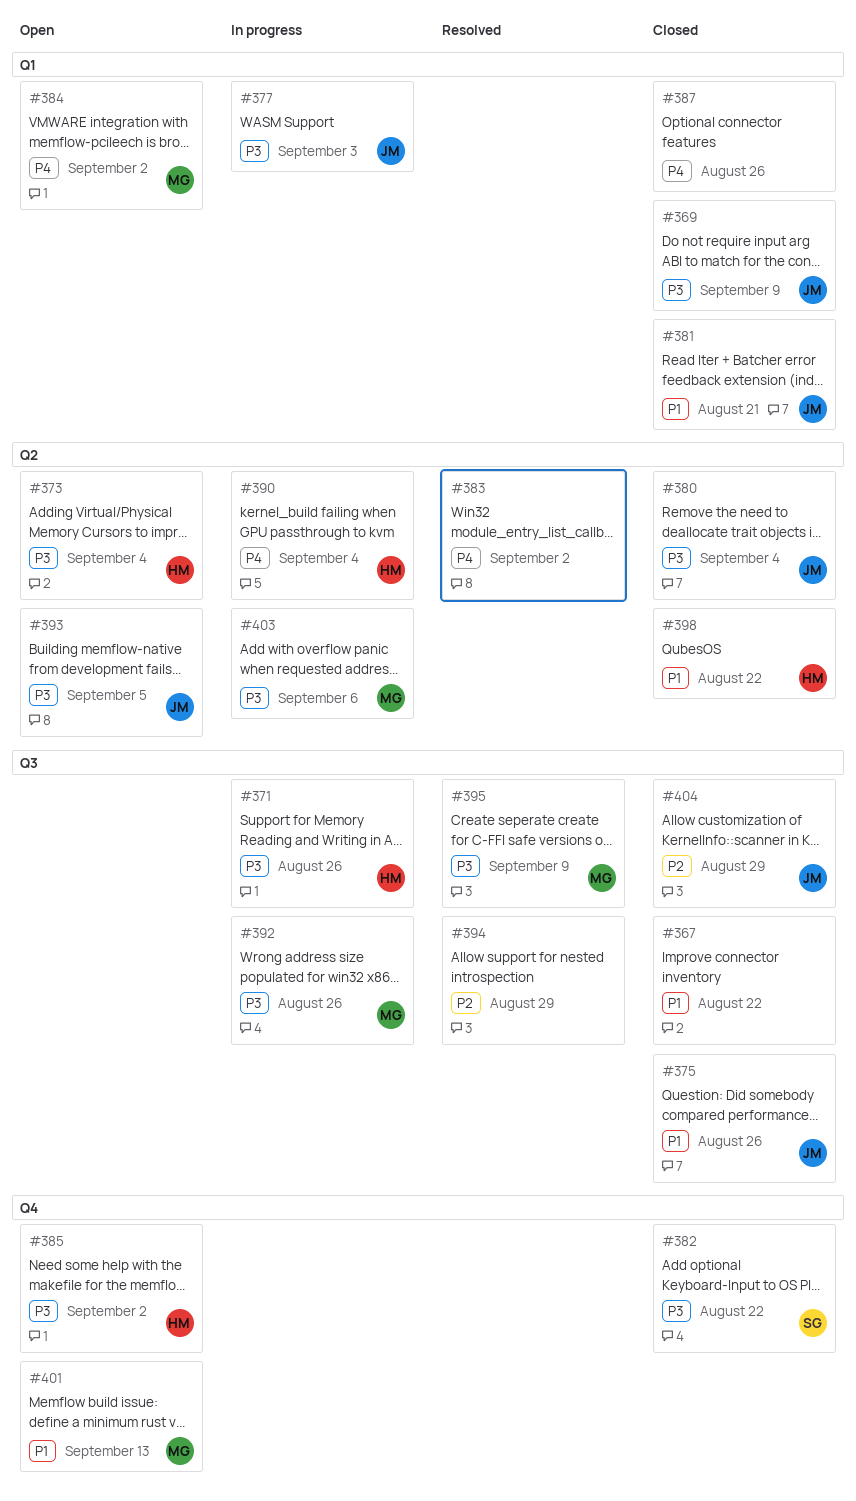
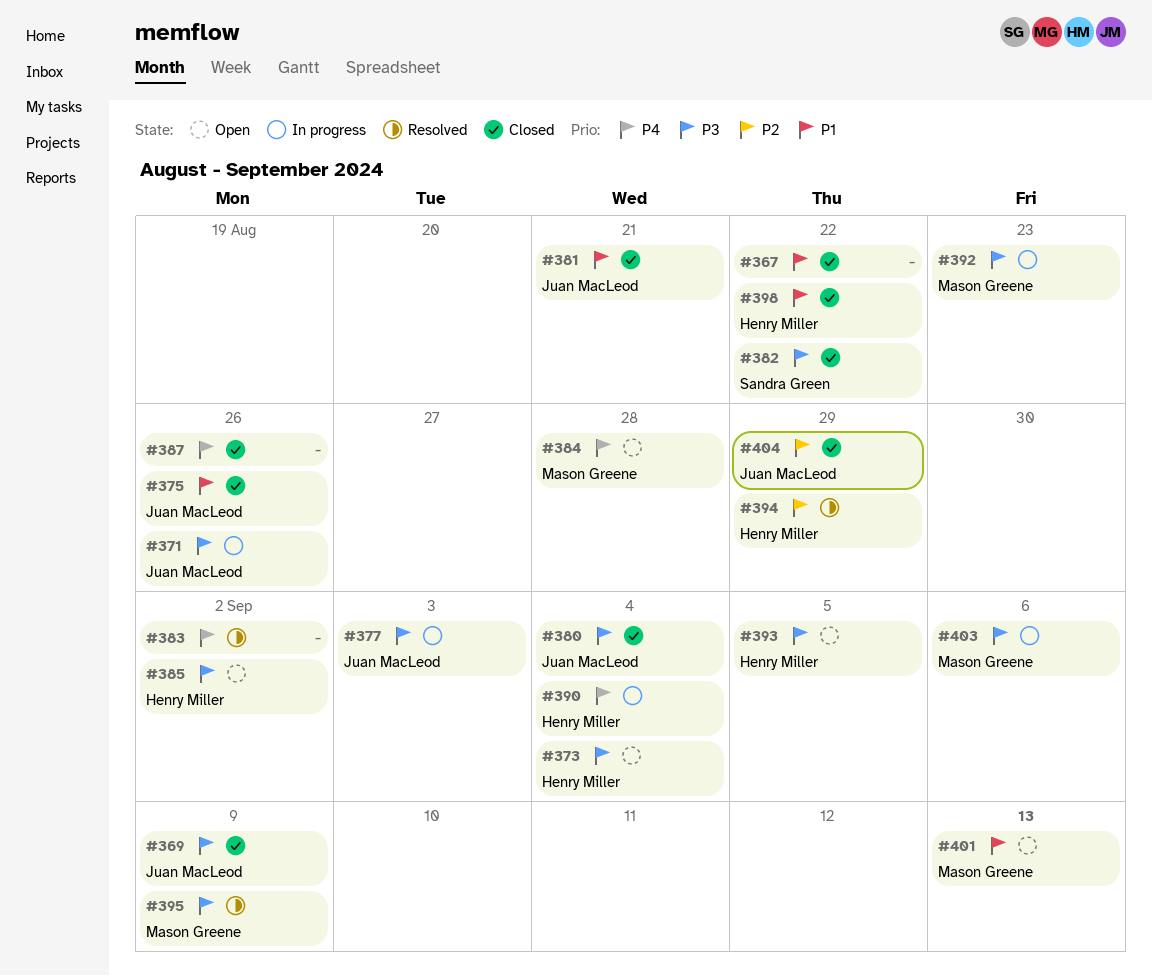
#371, owner: Henry Miller -> Juan MacLeod
#384, due: Sep 2 -> Aug 28
#392, due: Aug 26 -> Aug 23
#393, owner: Juan MacLeod -> Henry Miller
#394, owner: none -> Henry Miller

